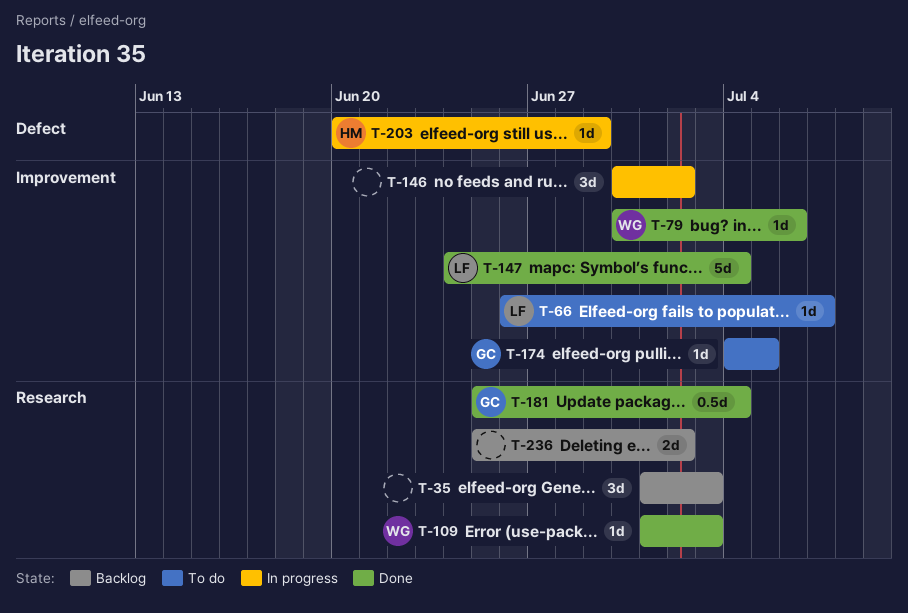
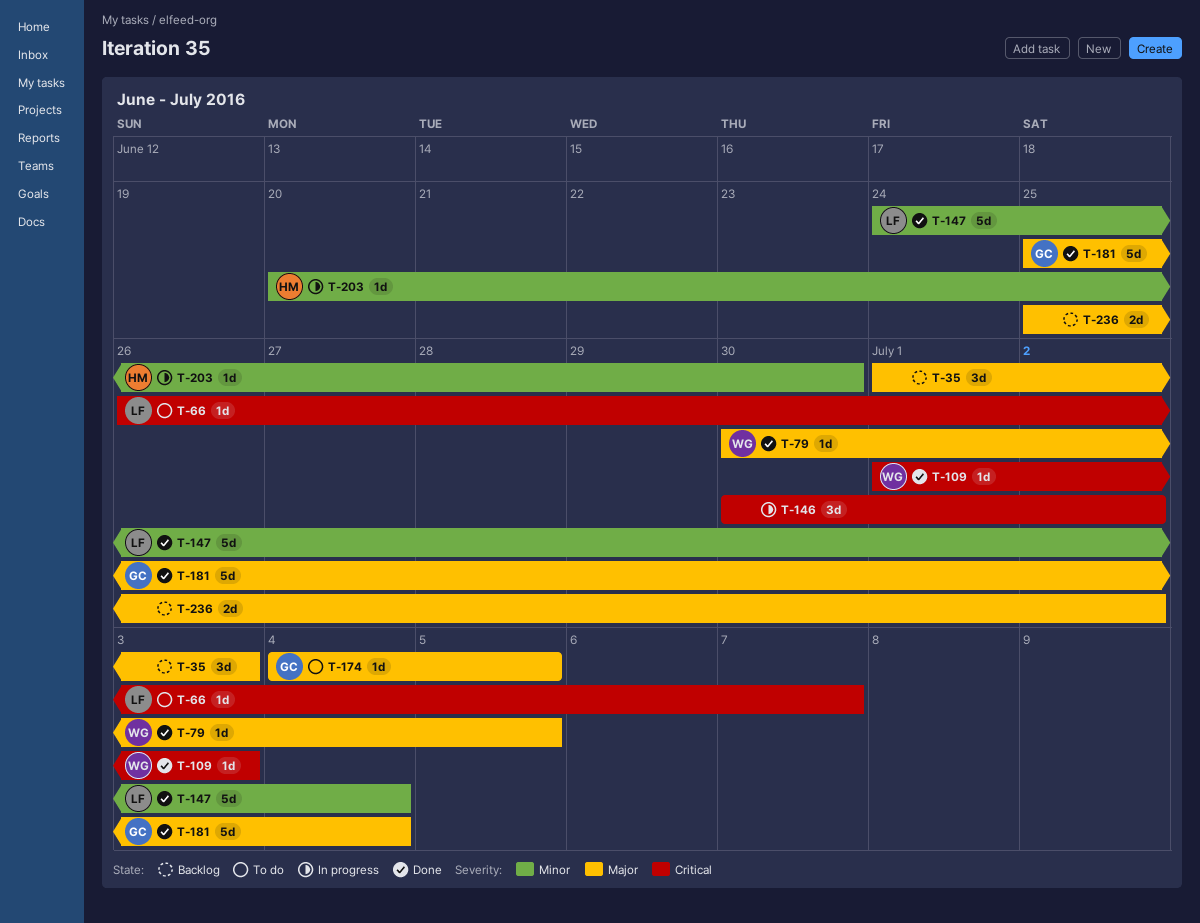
T-79, due: Jul 6 -> Jul 5
T-181, estimate: 0.5d -> 5d
T-203, due: Jun 29 -> Jun 30

